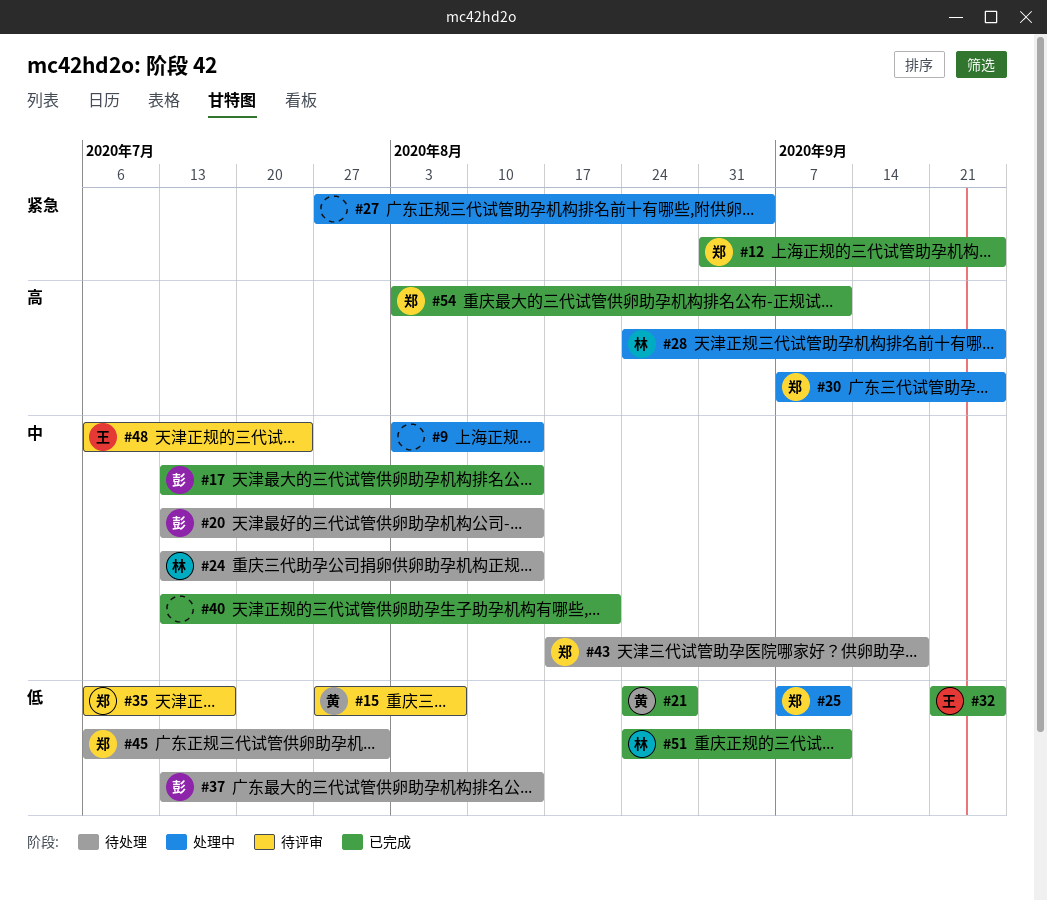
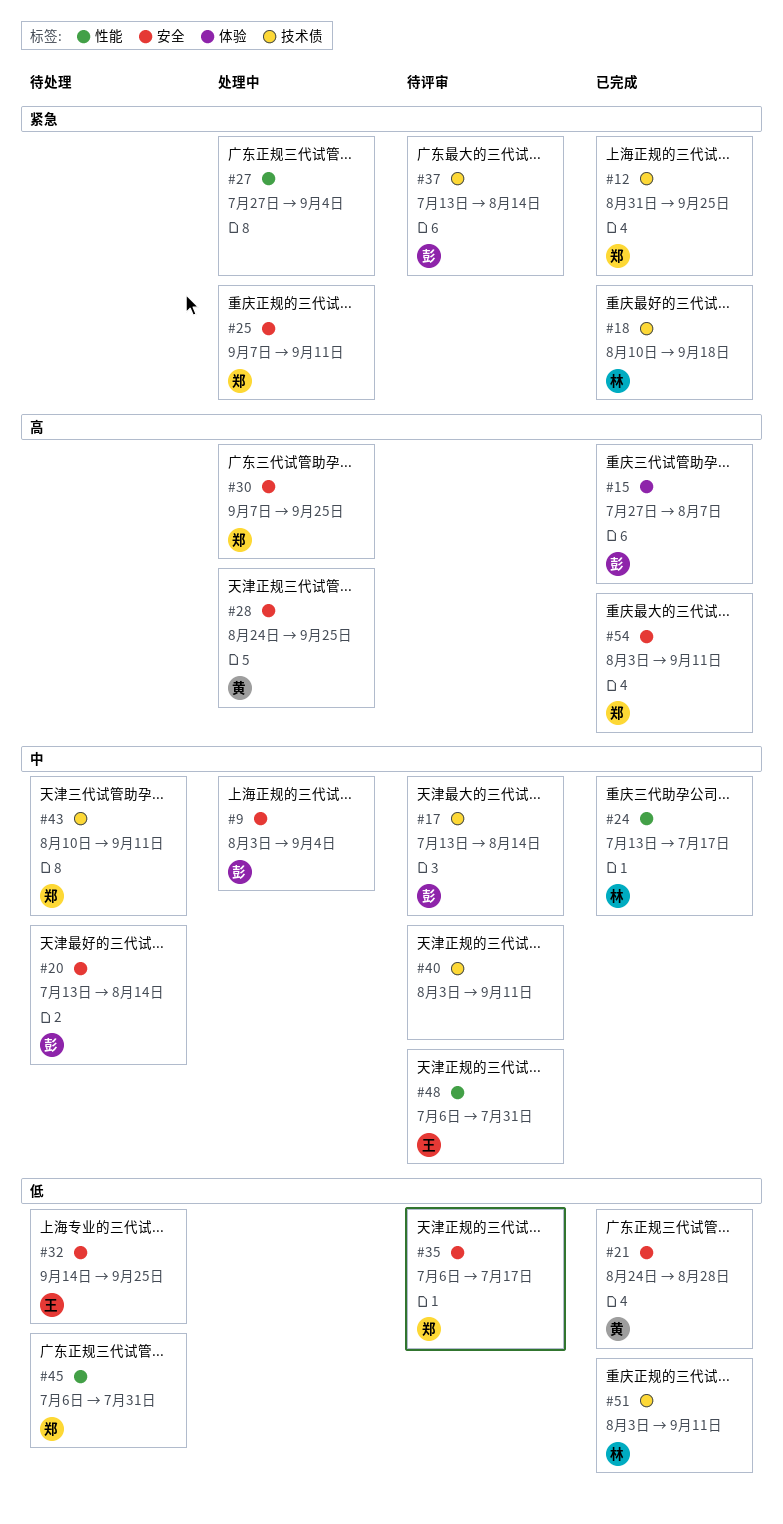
#9, owner: none -> 彭
#9, due: Aug 14 -> Sep 4
#15, status: 待评审 -> 已完成
#15, owner: 黄 -> 彭
#15, priority: 低 -> 高
#17, status: 已完成 -> 待评审
#18: none -> present
#24, status: 待处理 -> 已完成
#24, due: Aug 14 -> Jul 17
#25, priority: 低 -> 紧急
#28, owner: 林 -> 黄
#32, status: 已完成 -> 待处理
#32, start: Sep 21 -> Sep 14
#37, status: 待处理 -> 待评审
#37, priority: 低 -> 紧急
#40, status: 已完成 -> 待评审
#40, start: Jul 13 -> Aug 3
#40, due: Aug 21 -> Sep 11
#43, start: Aug 17 -> Aug 10
#43, due: Sep 18 -> Sep 11
#48, due: Jul 24 -> Jul 31
#51, start: Aug 24 -> Aug 3

